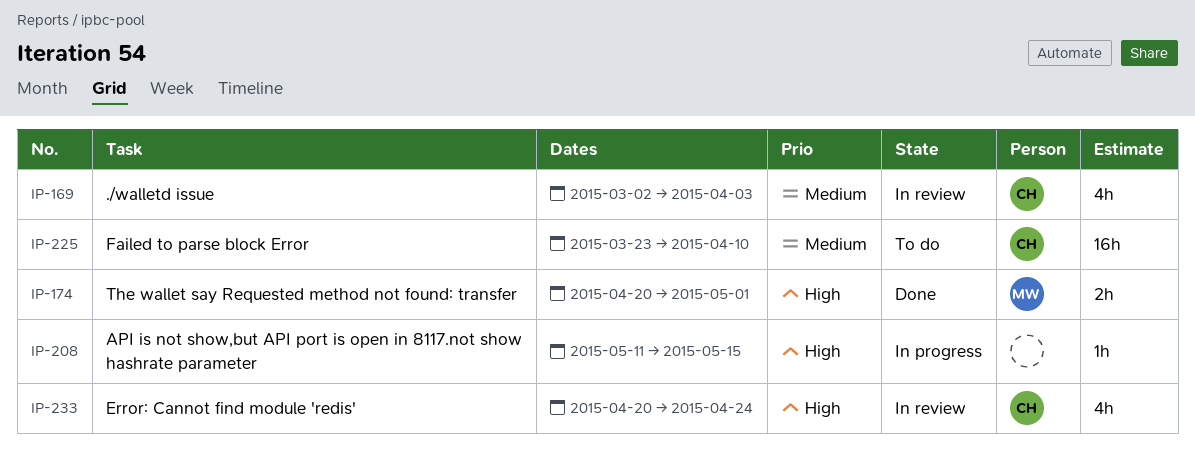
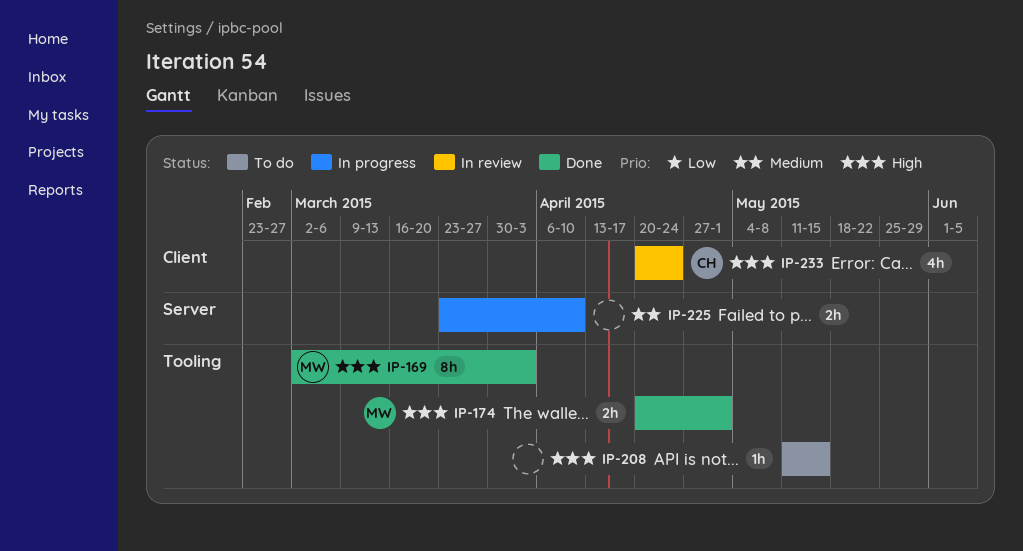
IP-169, status: In review -> Done
IP-169, owner: CH -> MW
IP-169, priority: Medium -> High
IP-169, estimate: 4h -> 8h
IP-208, status: In progress -> To do
IP-225, status: To do -> In progress
IP-225, owner: CH -> none
IP-225, estimate: 16h -> 2h

